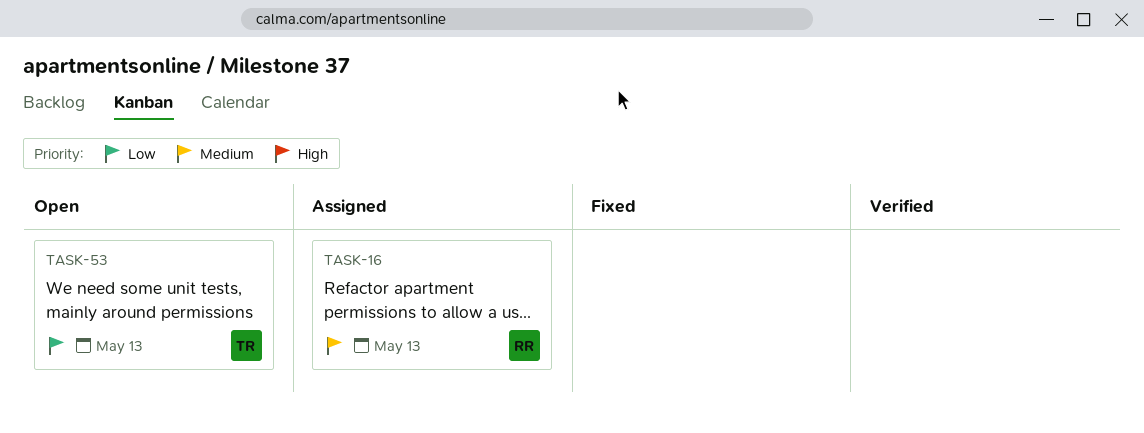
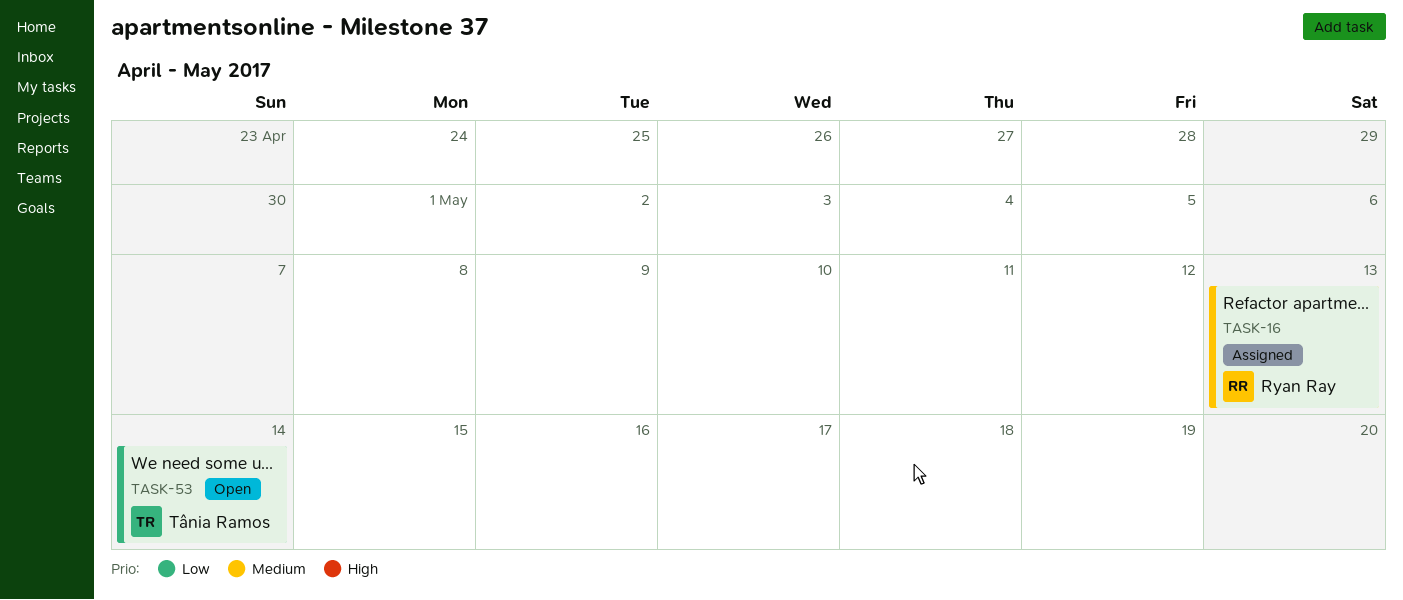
TASK-53, due: May 13 -> May 14

